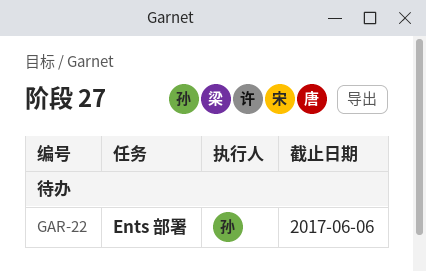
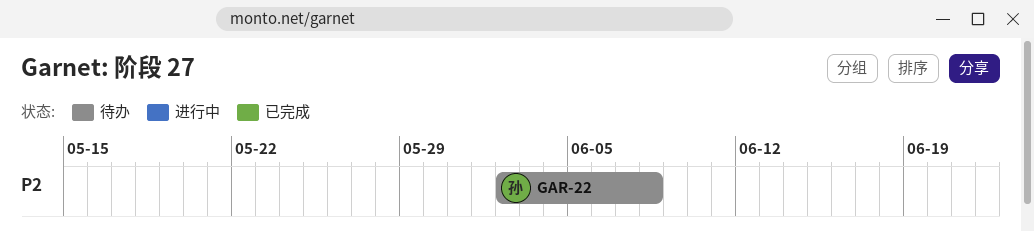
GAR-22, due: Jun 6 -> Jun 8

